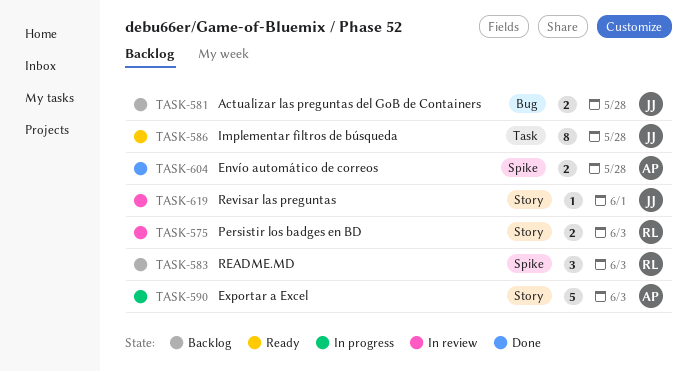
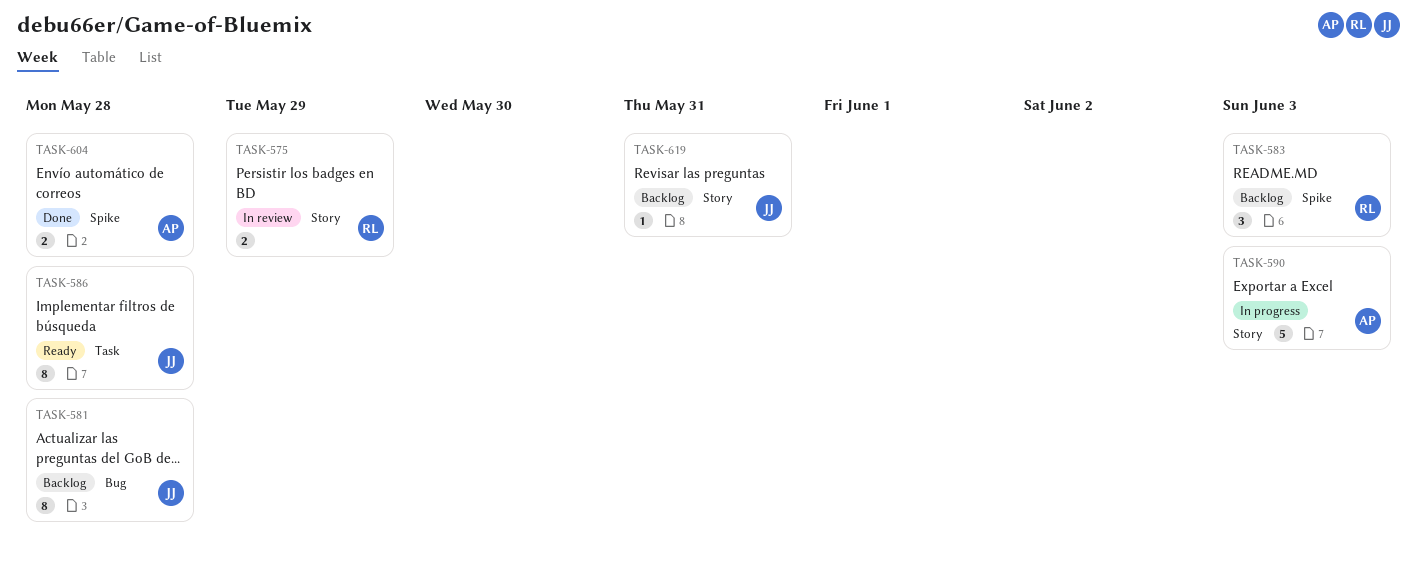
TASK-575, due: Jun 3 -> May 29
TASK-581, estimate: 2 -> 8
TASK-619, status: In review -> Backlog
TASK-619, due: Jun 1 -> May 31

